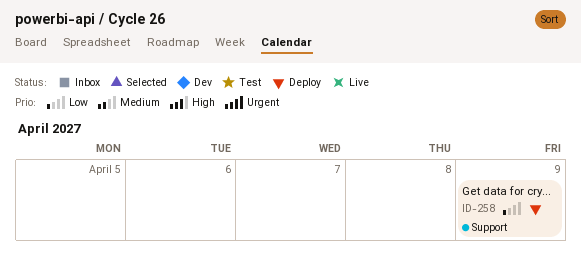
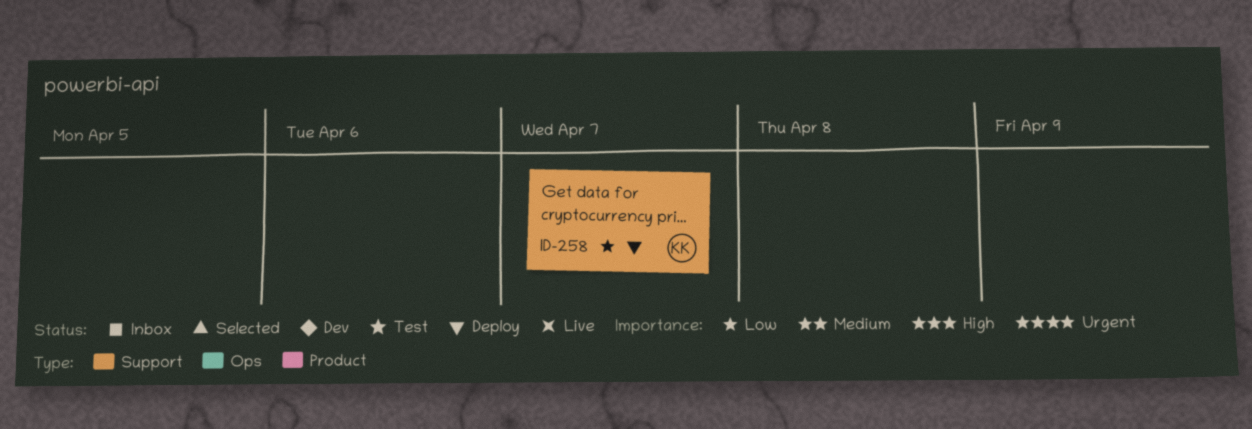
ID-258, due: Apr 9 -> Apr 7

